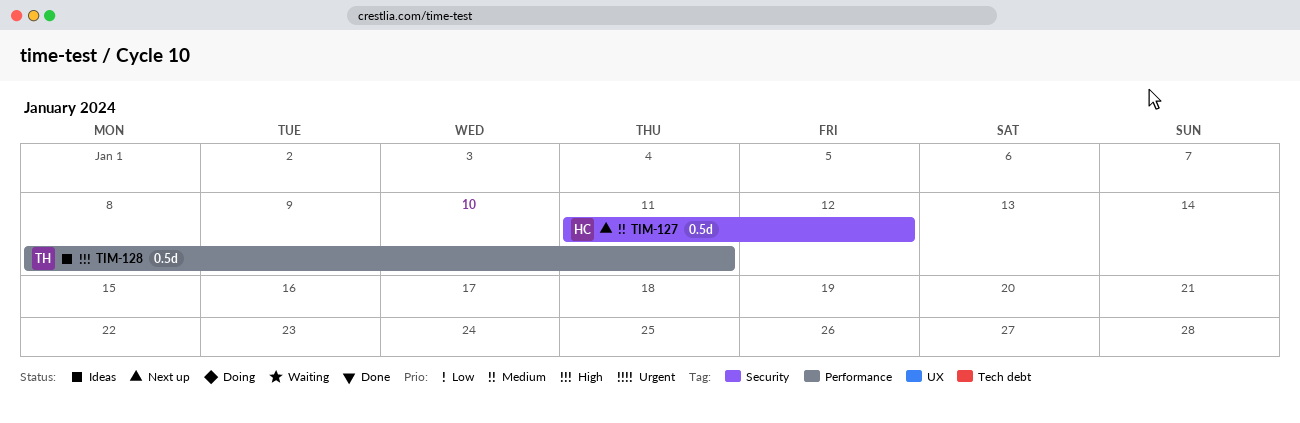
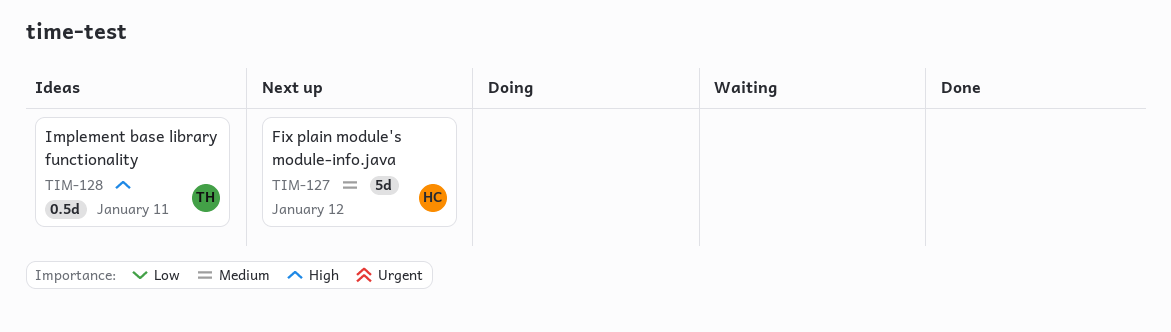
TIM-127, estimate: 0.5d -> 5d

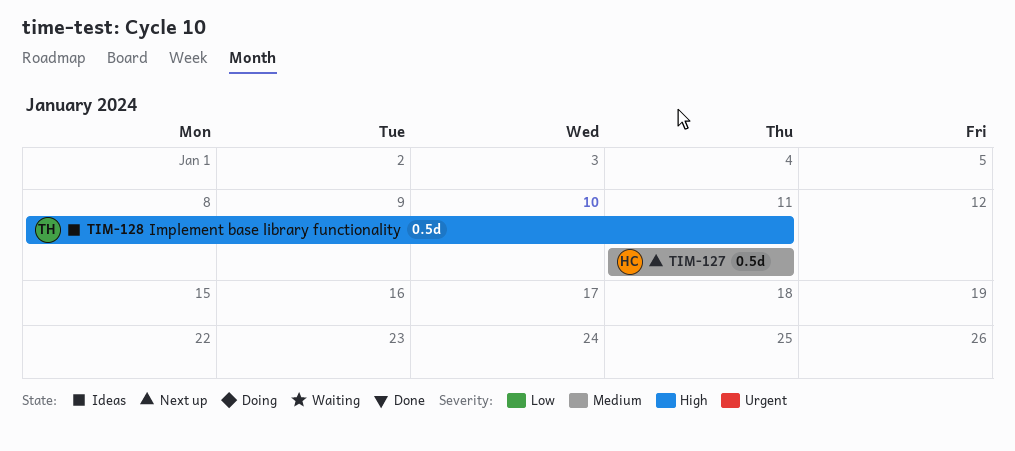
TIM-127, estimate: 5d -> 0.5d
TIM-127, due: Jan 12 -> Jan 11

